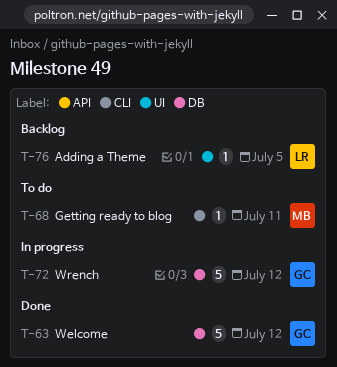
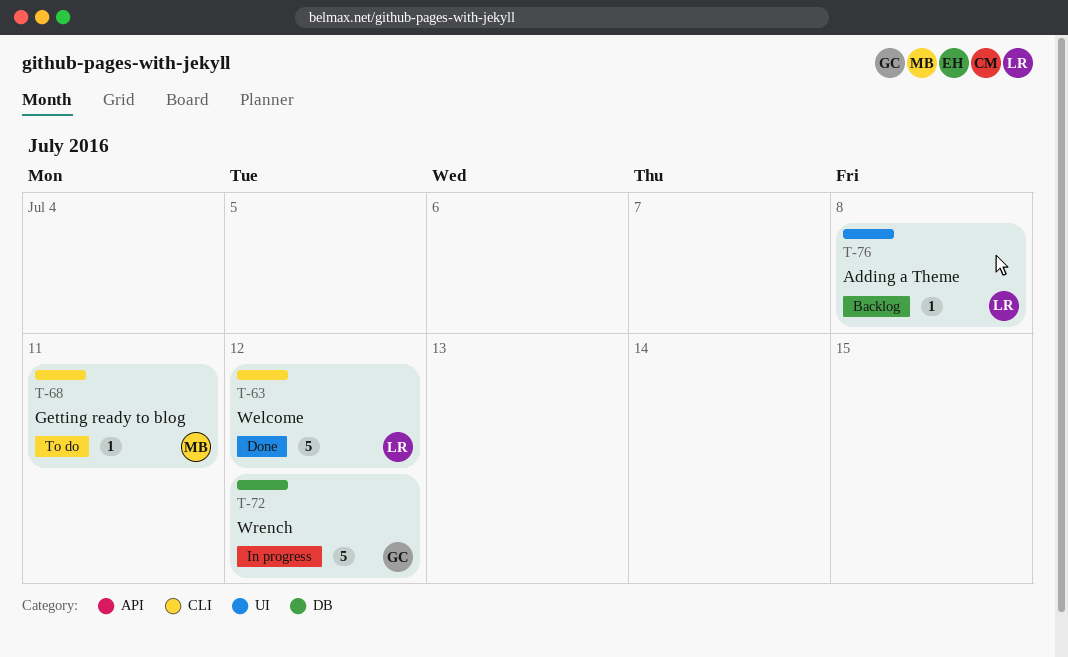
T-63, owner: GC -> LR
T-63, label: DB -> CLI
T-76, due: Jul 5 -> Jul 8

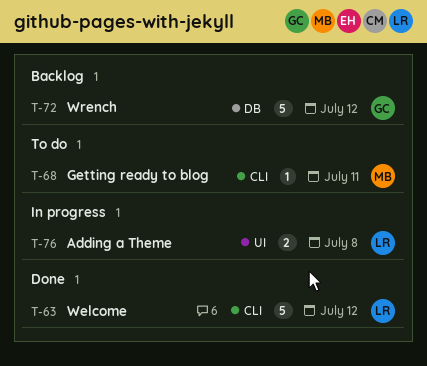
T-72, status: In progress -> Backlog
T-76, status: Backlog -> In progress
T-76, estimate: 1 -> 2

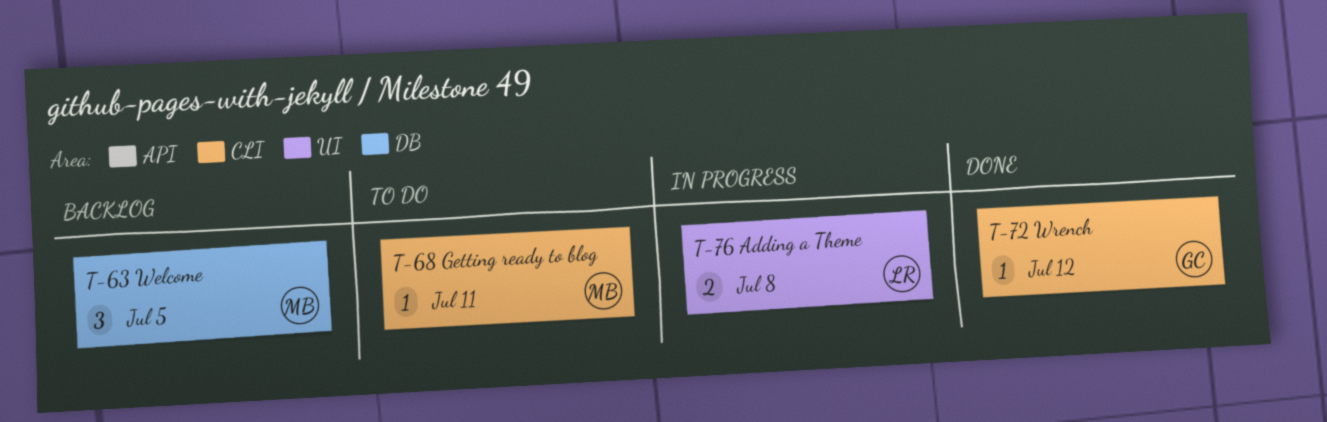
T-63, status: Done -> Backlog
T-63, owner: LR -> MB
T-63, label: CLI -> DB
T-63, estimate: 5 -> 3
T-63, due: Jul 12 -> Jul 5
T-72, status: Backlog -> Done
T-72, label: DB -> CLI
T-72, estimate: 5 -> 1

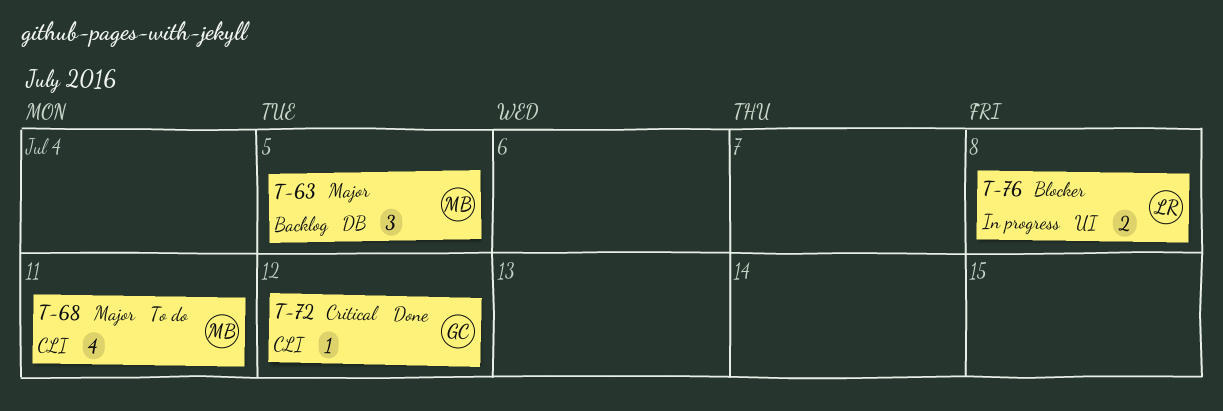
T-68, estimate: 1 -> 4

